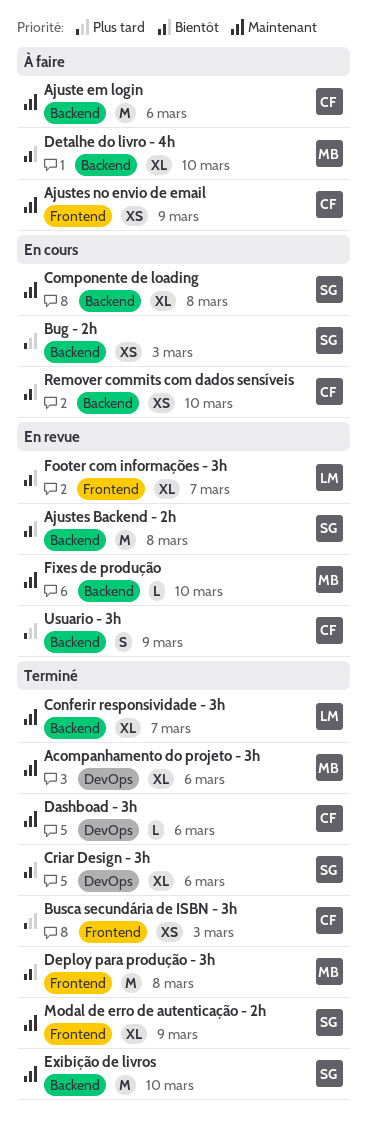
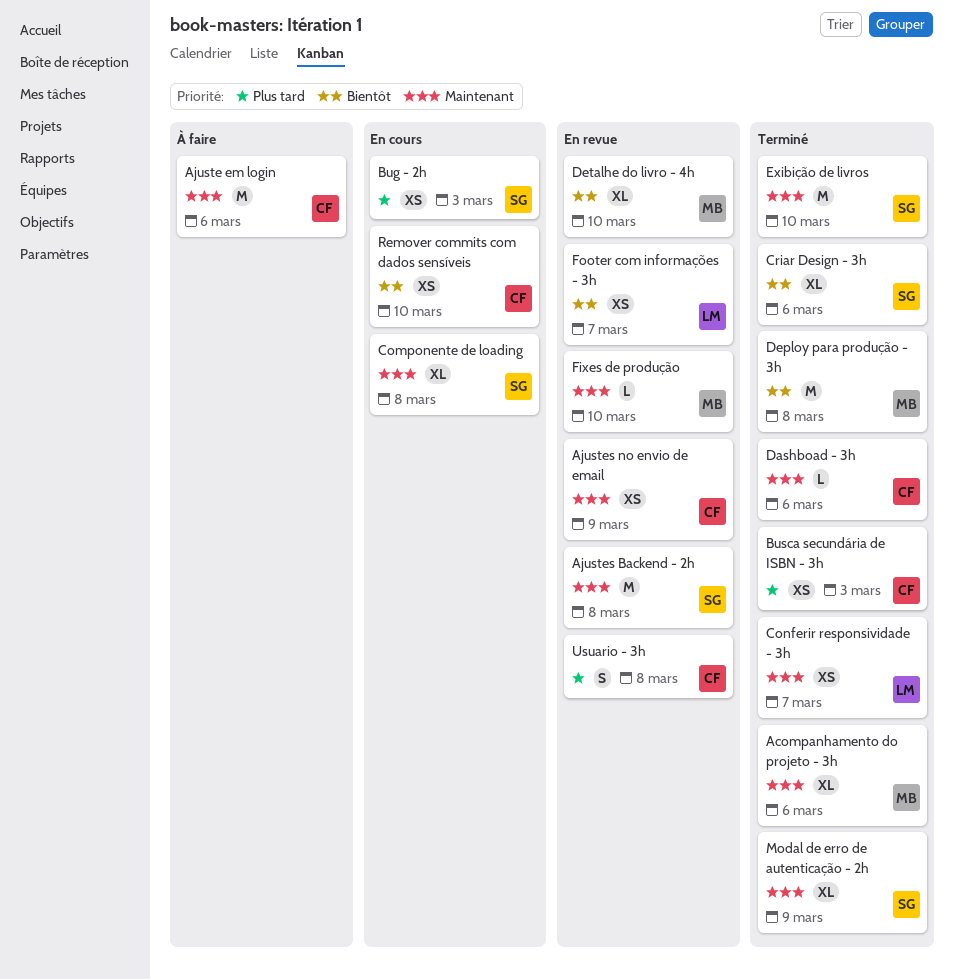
Ajustes Backend - 2h, priority: Bientôt -> Maintenant
Ajustes no envio de email, status: À faire -> En revue
Conferir responsividade - 3h, estimate: XL -> XS
Detalhe do livro - 4h, status: À faire -> En revue
Footer com informações - 3h, estimate: XL -> XS
Usuario - 3h, due: Mar 9 -> Mar 8

